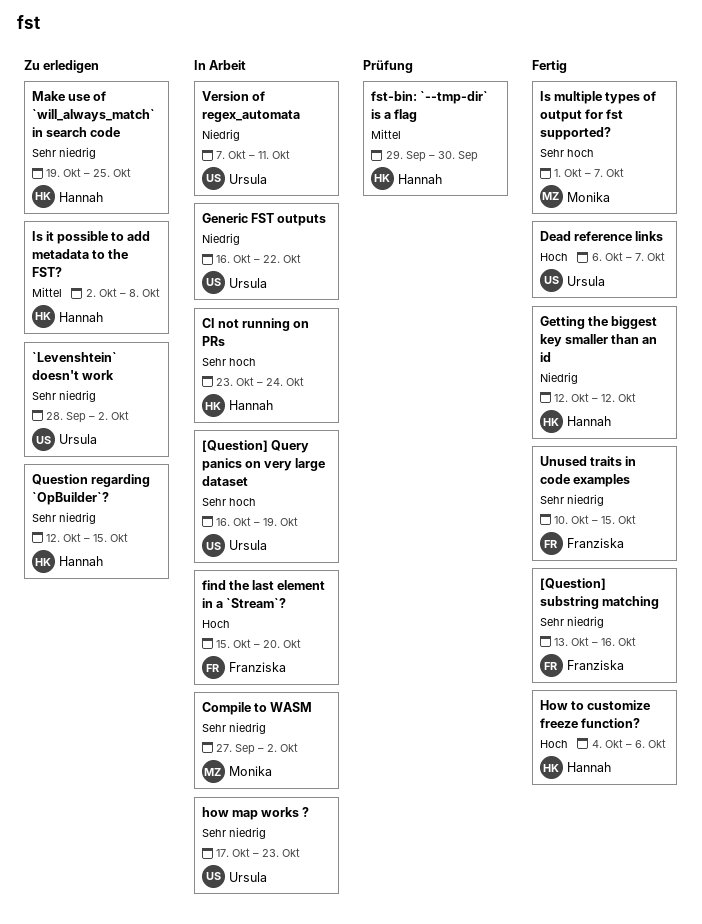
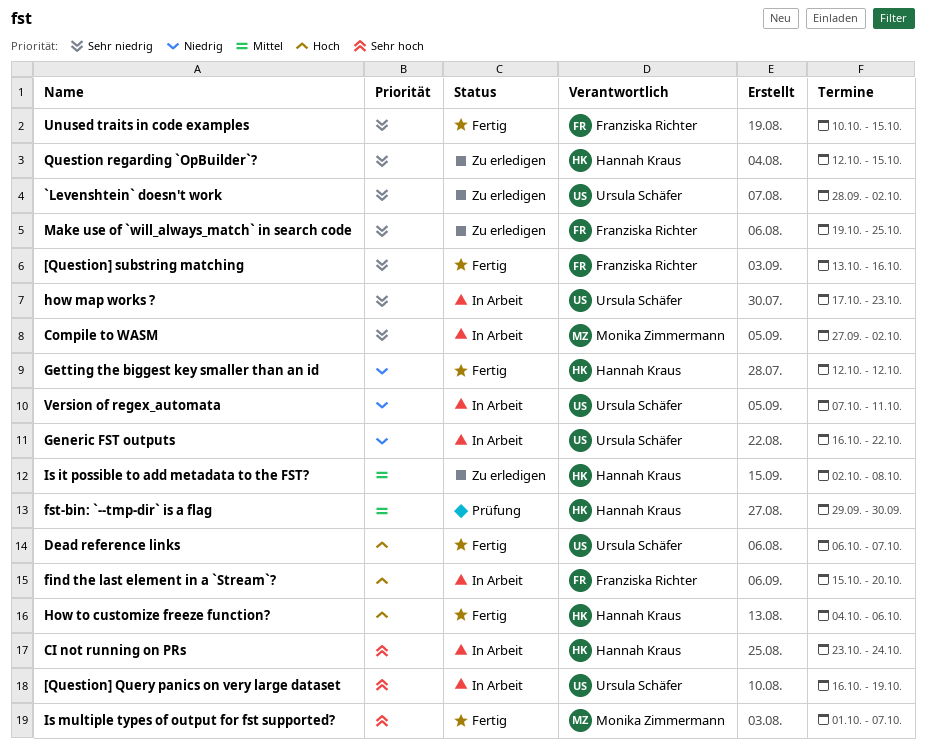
Make use of `will_always_match` in search code, owner: Hannah Kraus -> Franziska Richter

